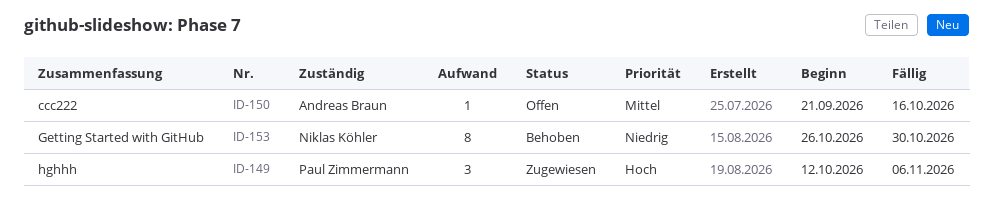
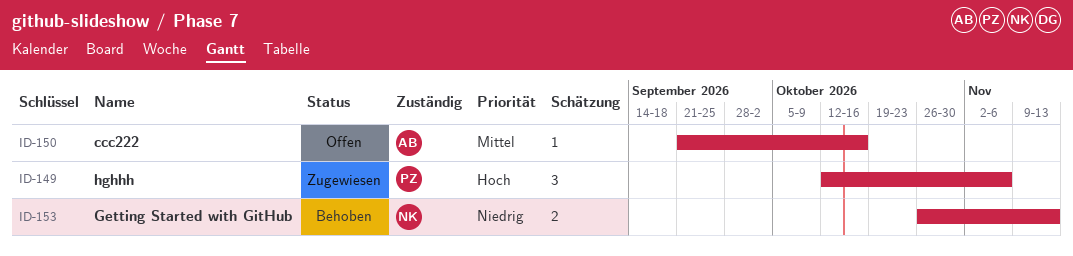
ID-153, estimate: 8 -> 2
ID-153, due: Oct 30 -> Nov 13

